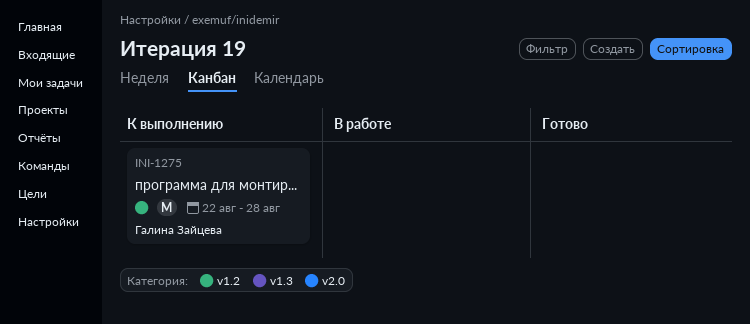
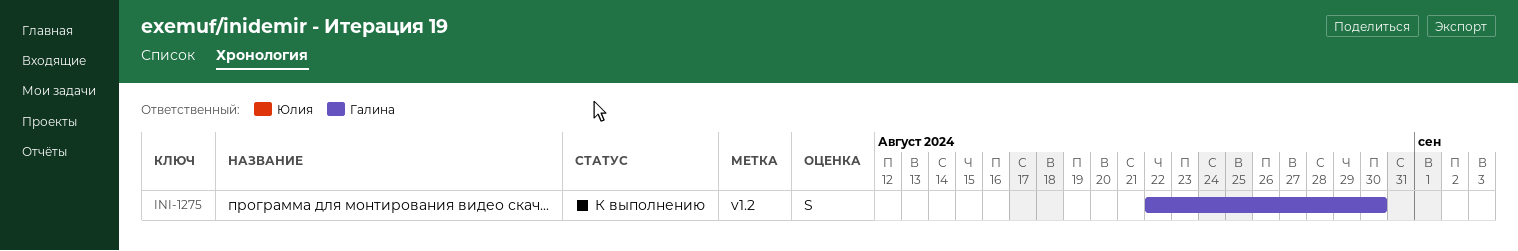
INI-1275, estimate: M -> S
INI-1275, due: Aug 28 -> Aug 30

